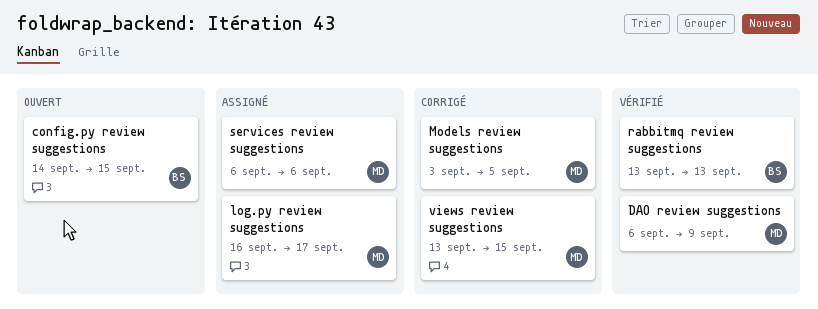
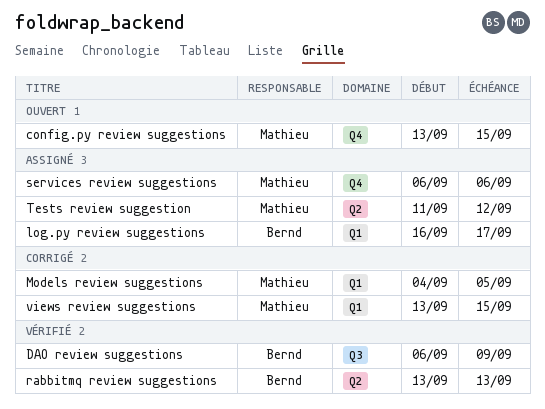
config.py review suggestions, owner: Bernd -> Mathieu
config.py review suggestions, start: Sep 14 -> Sep 13
DAO review suggestions, owner: Mathieu -> Bernd
log.py review suggestions, owner: Mathieu -> Bernd
Models review suggestions, start: Sep 3 -> Sep 4
Tests review suggestion: none -> present

